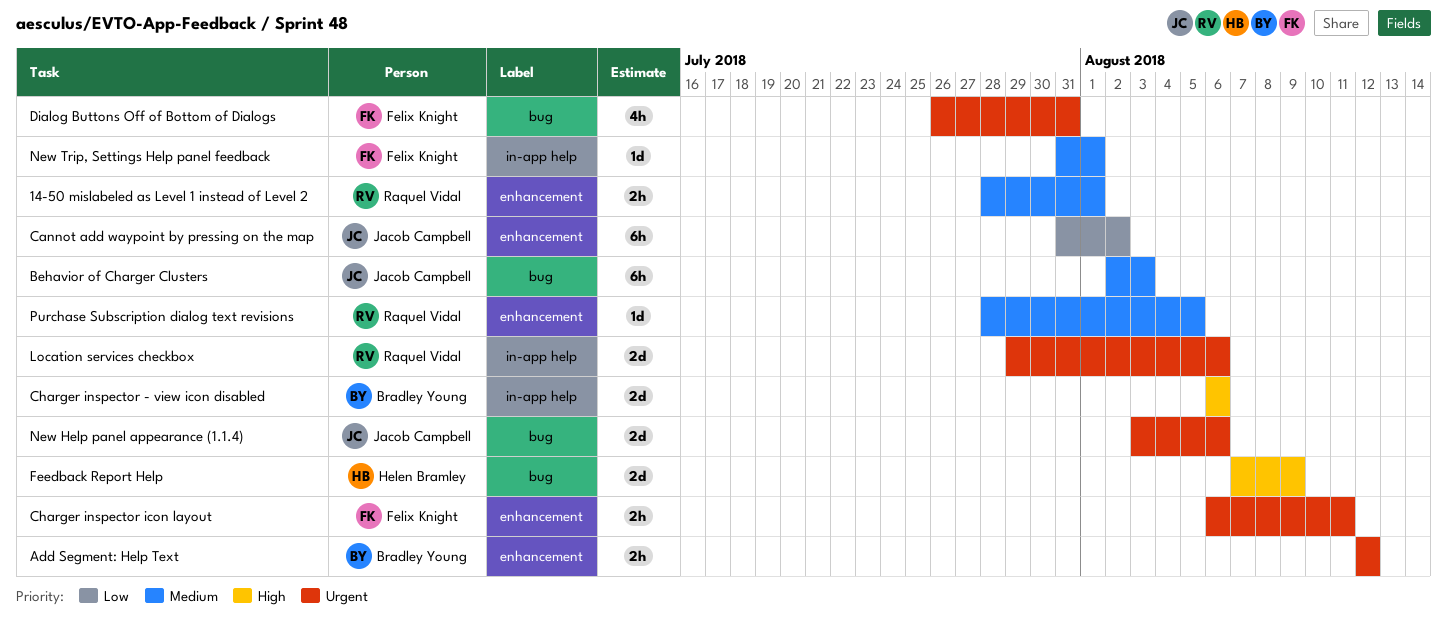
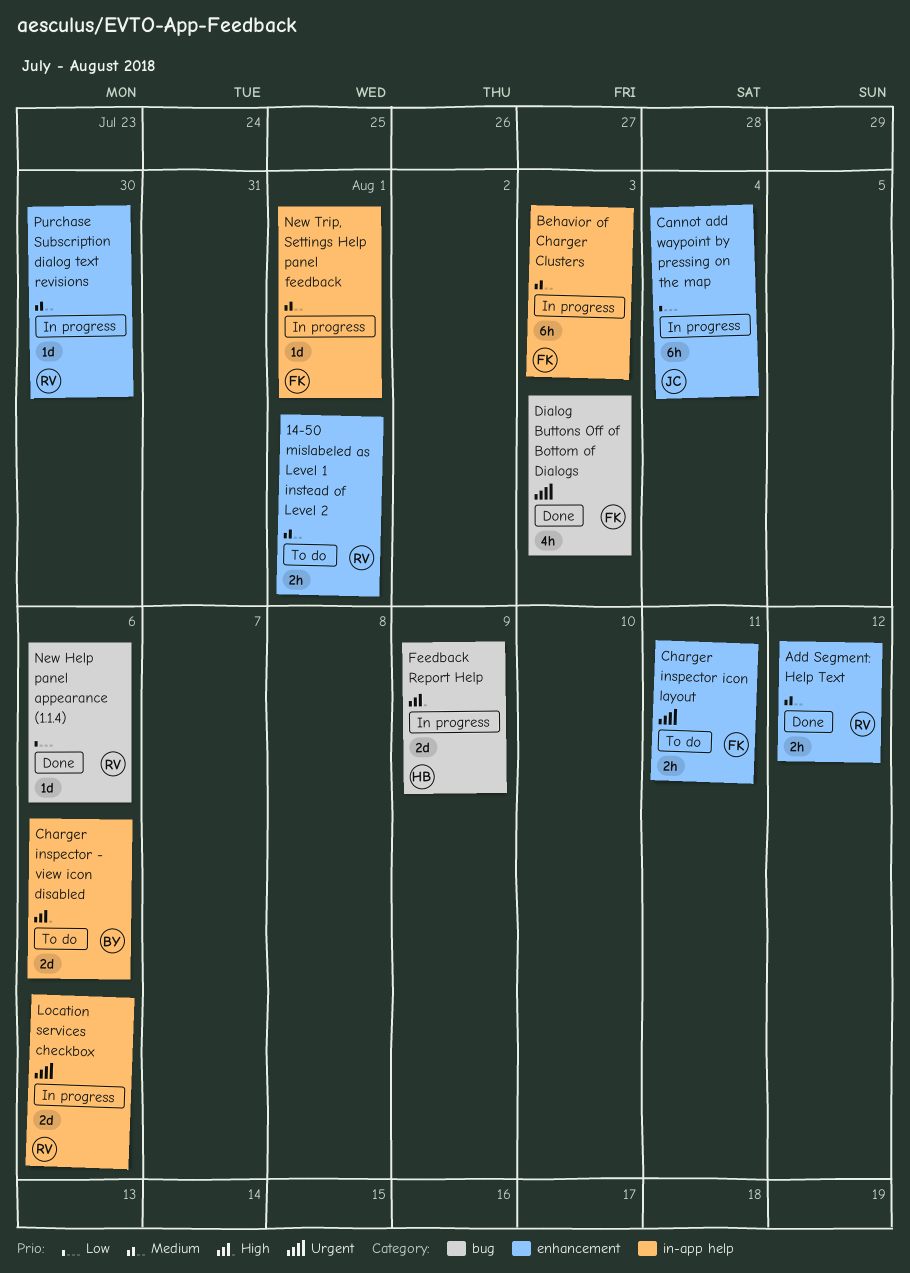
Add Segment: Help Text, owner: Bradley Young -> Raquel Vidal
Add Segment: Help Text, priority: Urgent -> Medium
Behavior of Charger Clusters, owner: Jacob Campbell -> Felix Knight
Behavior of Charger Clusters, label: bug -> in-app help
Cannot add waypoint by pressing on the map, due: Aug 2 -> Aug 4
Dialog Buttons Off of Bottom of Dialogs, due: Jul 31 -> Aug 3
New Help panel appearance (1.1.4), owner: Jacob Campbell -> Raquel Vidal
New Help panel appearance (1.1.4), priority: Urgent -> Low
New Help panel appearance (1.1.4), estimate: 2d -> 1d
Purchase Subscription dialog text revisions, due: Aug 5 -> Jul 30

